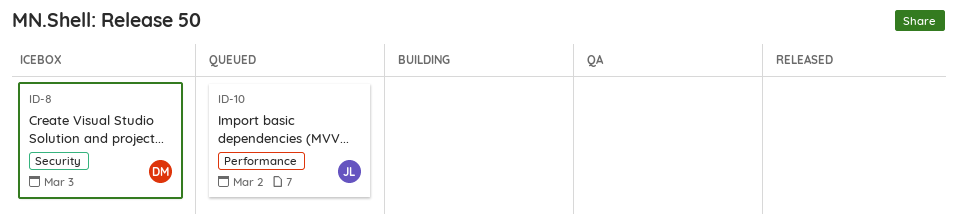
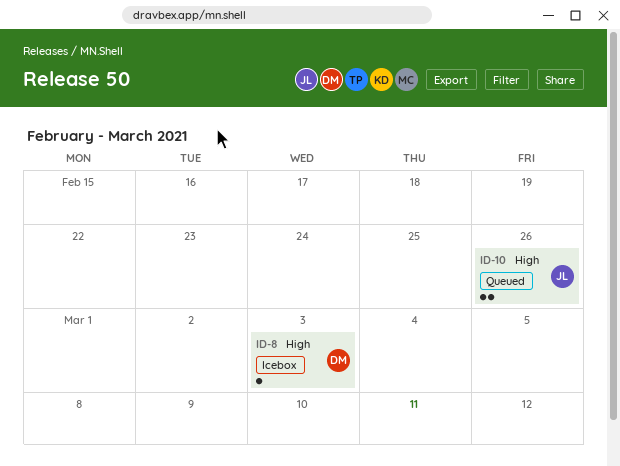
ID-10, due: Mar 2 -> Feb 26

